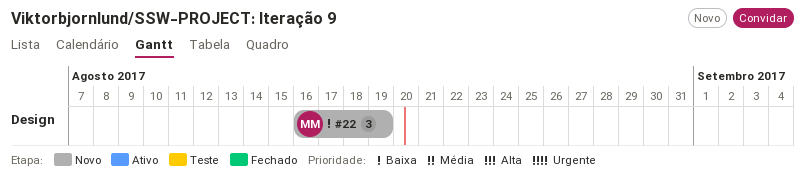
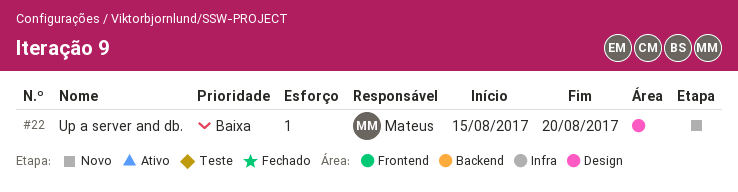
#22, estimate: 3 -> 1
#22, start: Aug 16 -> Aug 15
#22, due: Aug 19 -> Aug 20

